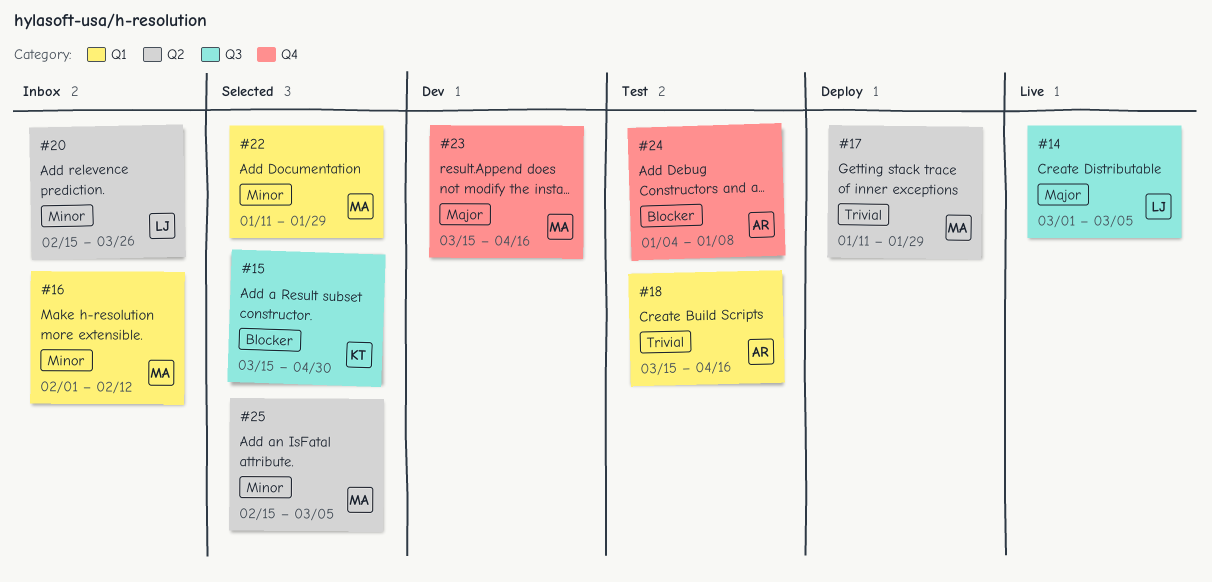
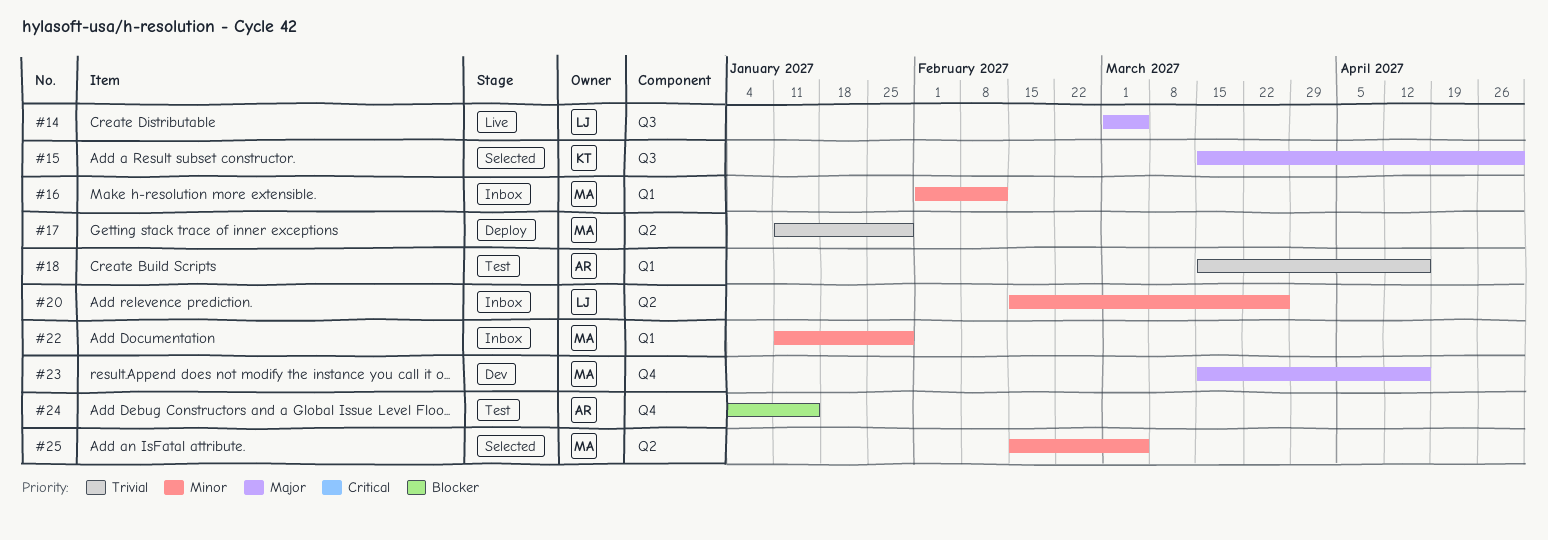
#15, priority: Blocker -> Major
#22, status: Selected -> Inbox
#24, due: Jan 8 -> Jan 15

